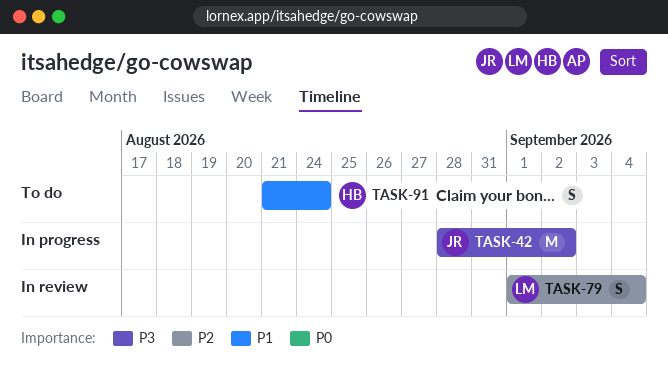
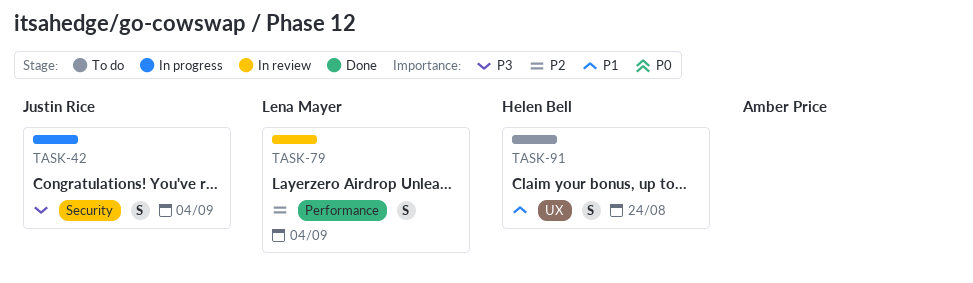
TASK-42, estimate: M -> S
TASK-42, due: Sep 2 -> Sep 4

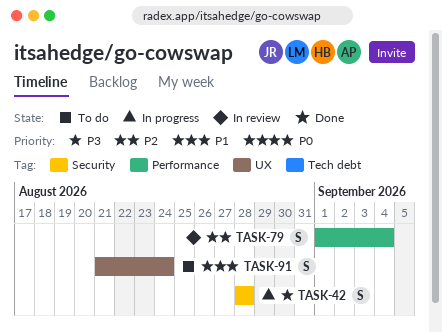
TASK-42, due: Sep 4 -> Aug 28

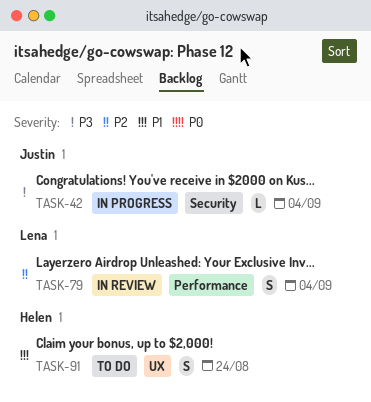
TASK-42, estimate: S -> L
TASK-42, due: Aug 28 -> Sep 4

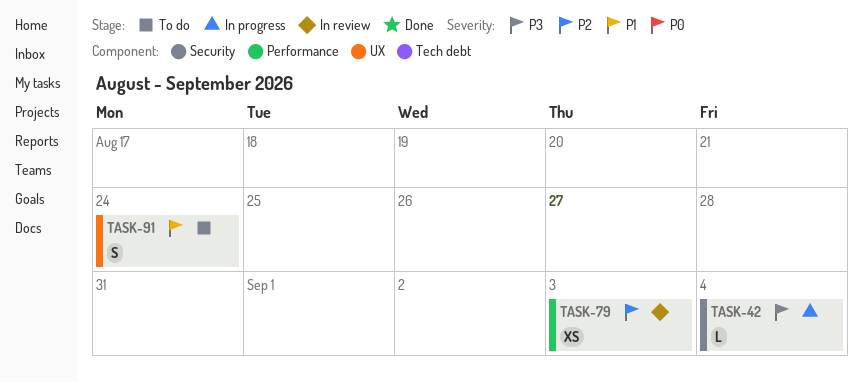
TASK-79, estimate: S -> XS
TASK-79, due: Sep 4 -> Sep 3

